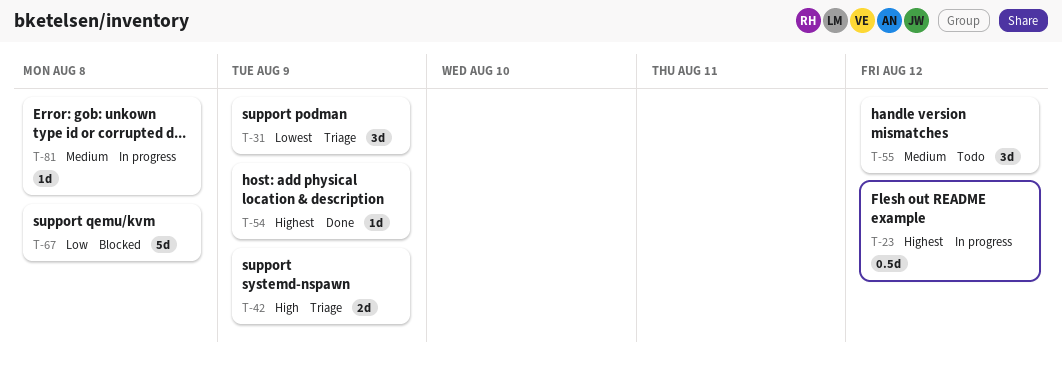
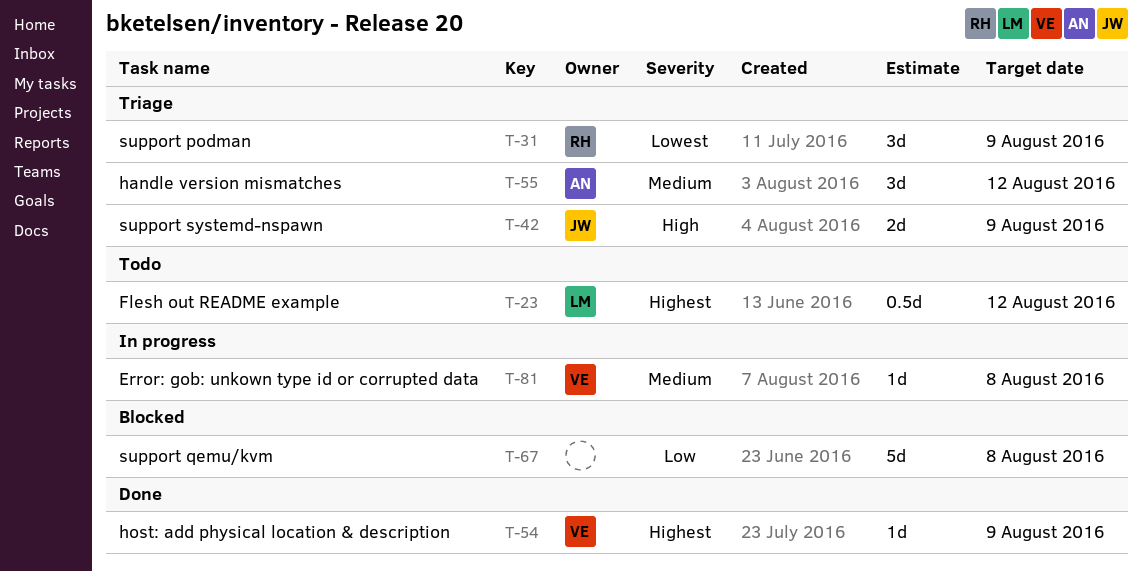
T-23, status: In progress -> Todo
T-55, status: Todo -> Triage

